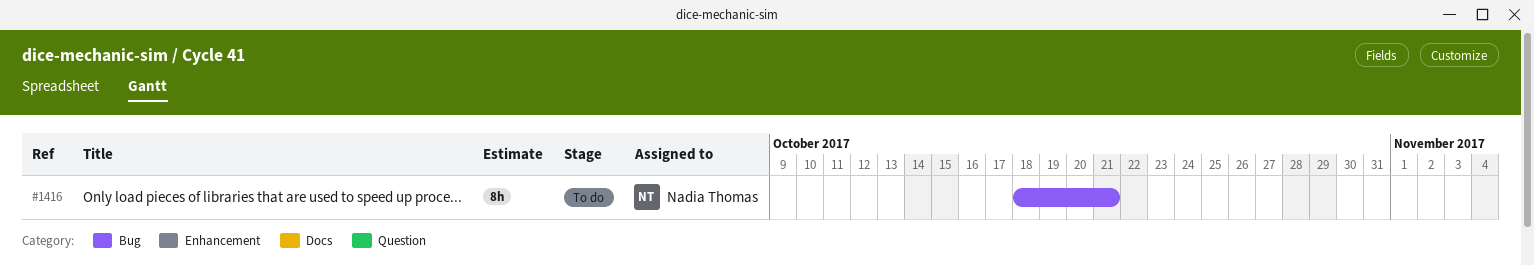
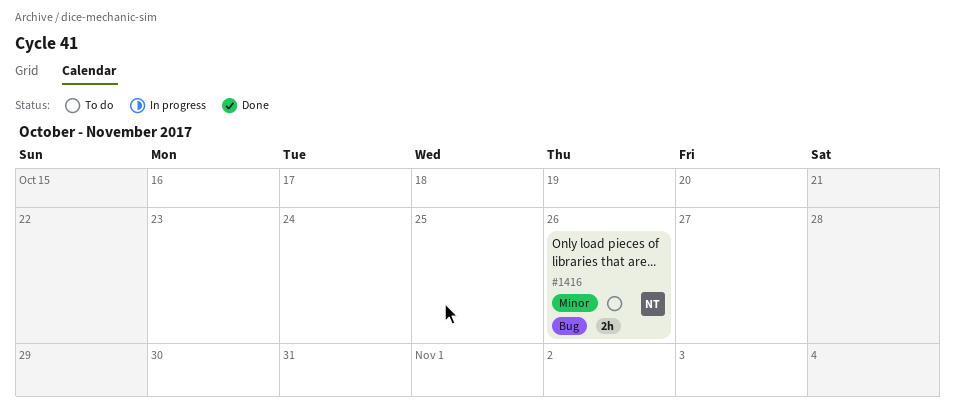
#1416, estimate: 8h -> 2h
#1416, due: Oct 21 -> Oct 26

